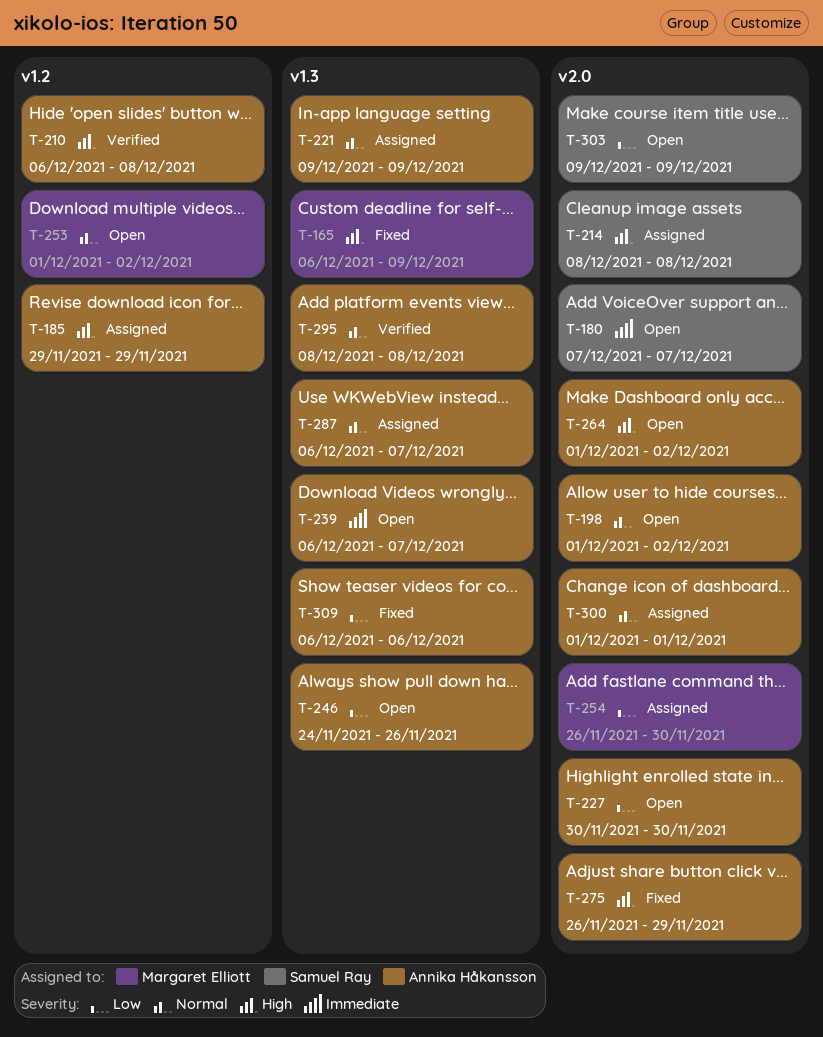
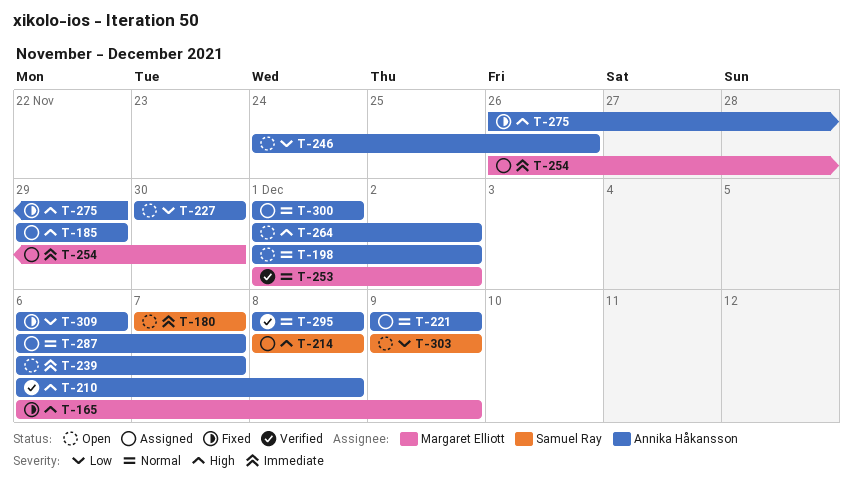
T-253, status: Open -> Verified
T-254, priority: Low -> Immediate

